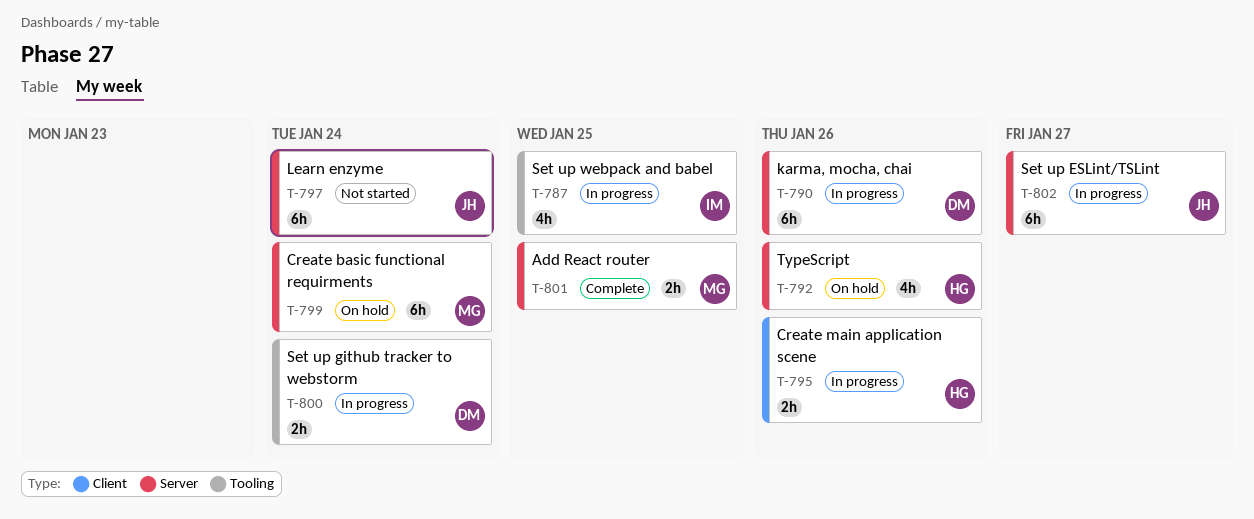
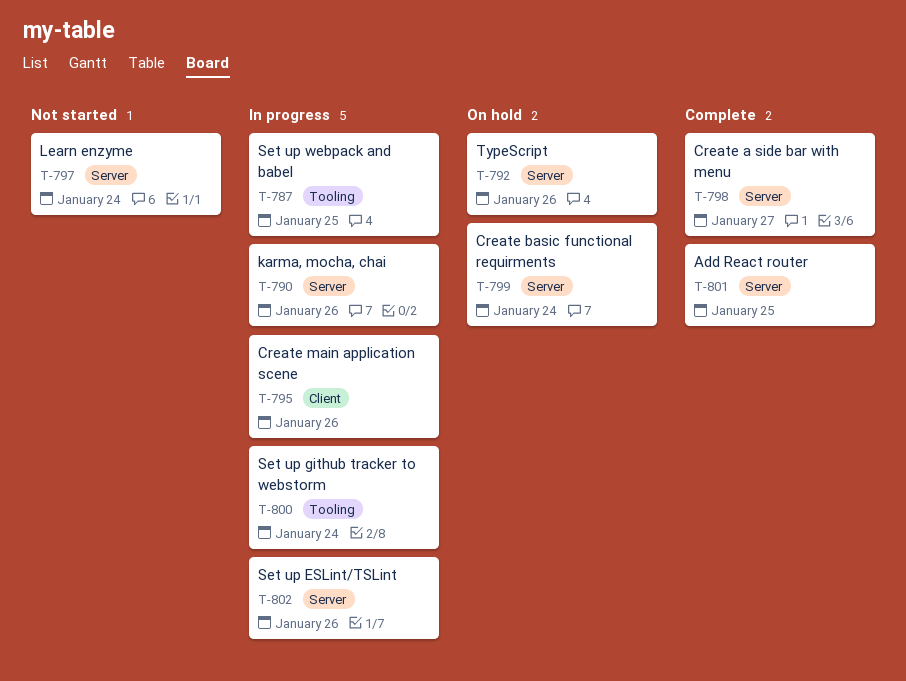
T-798: none -> present
T-802, due: Jan 27 -> Jan 26

